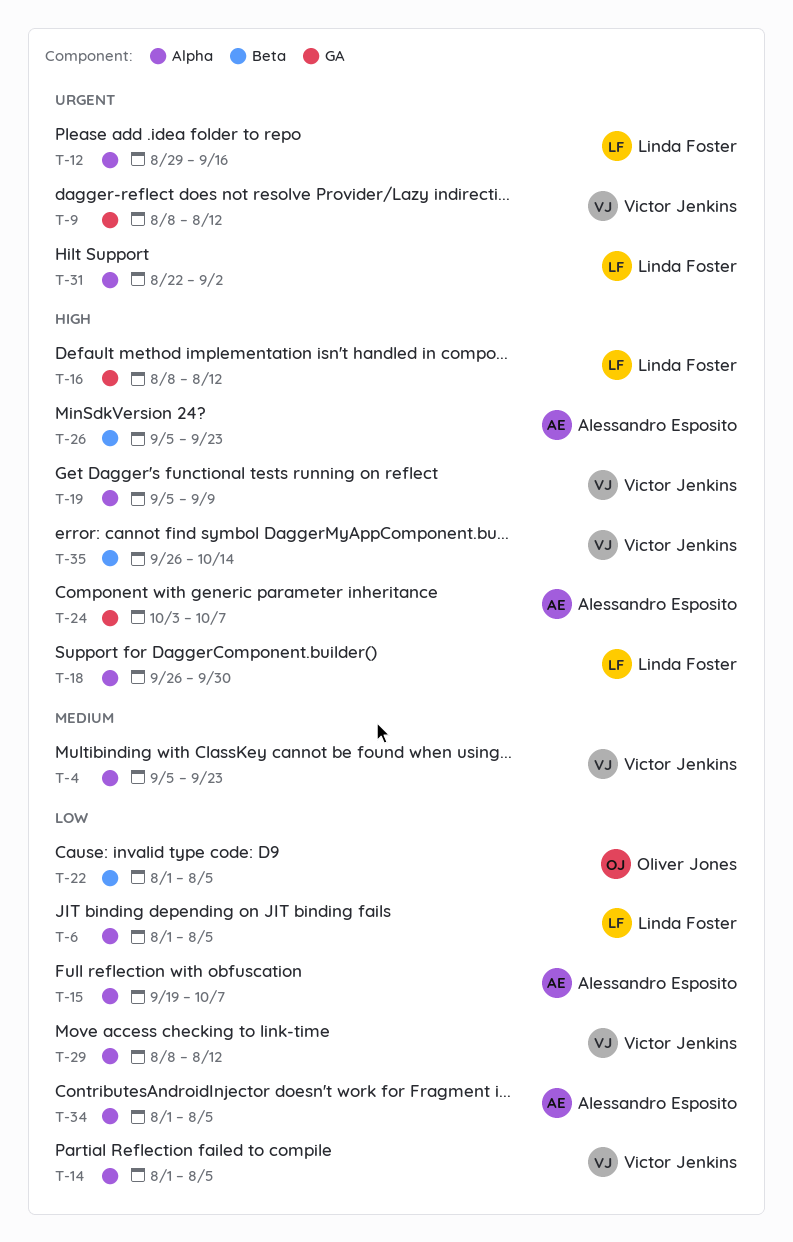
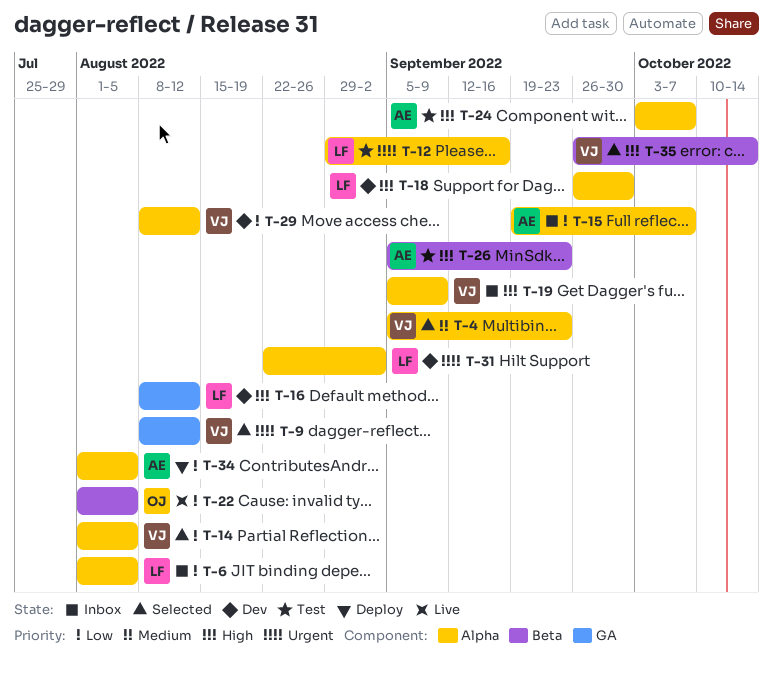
T-24, label: GA -> Alpha

